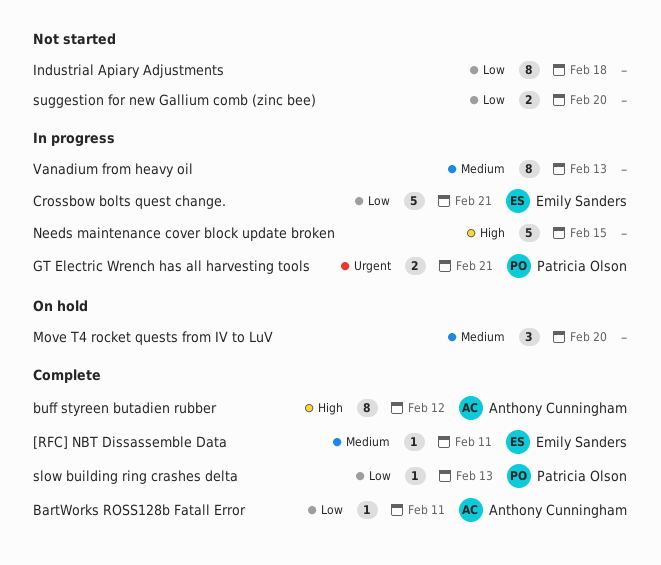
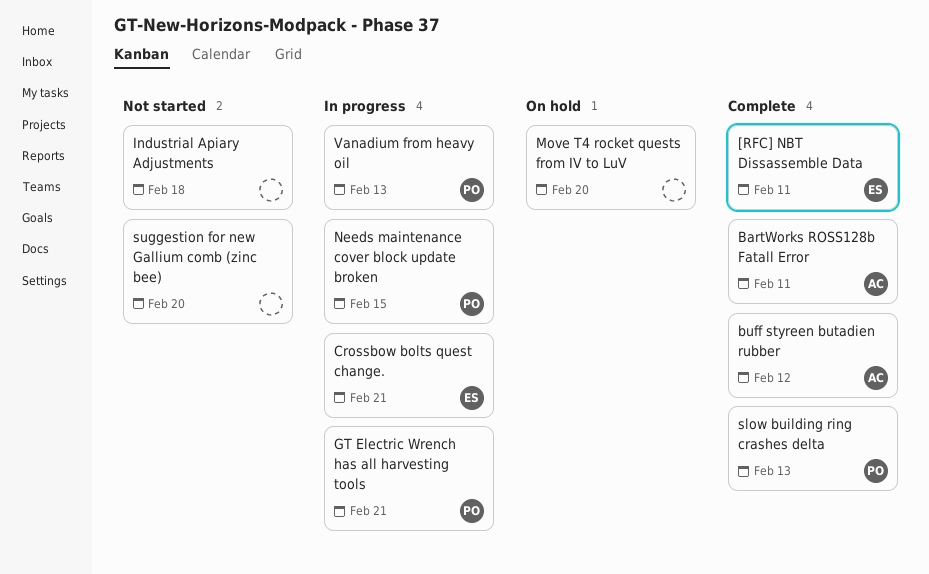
Needs maintenance cover block update broken, owner: none -> Patricia Olson
Vanadium from heavy oil, owner: none -> Patricia Olson

